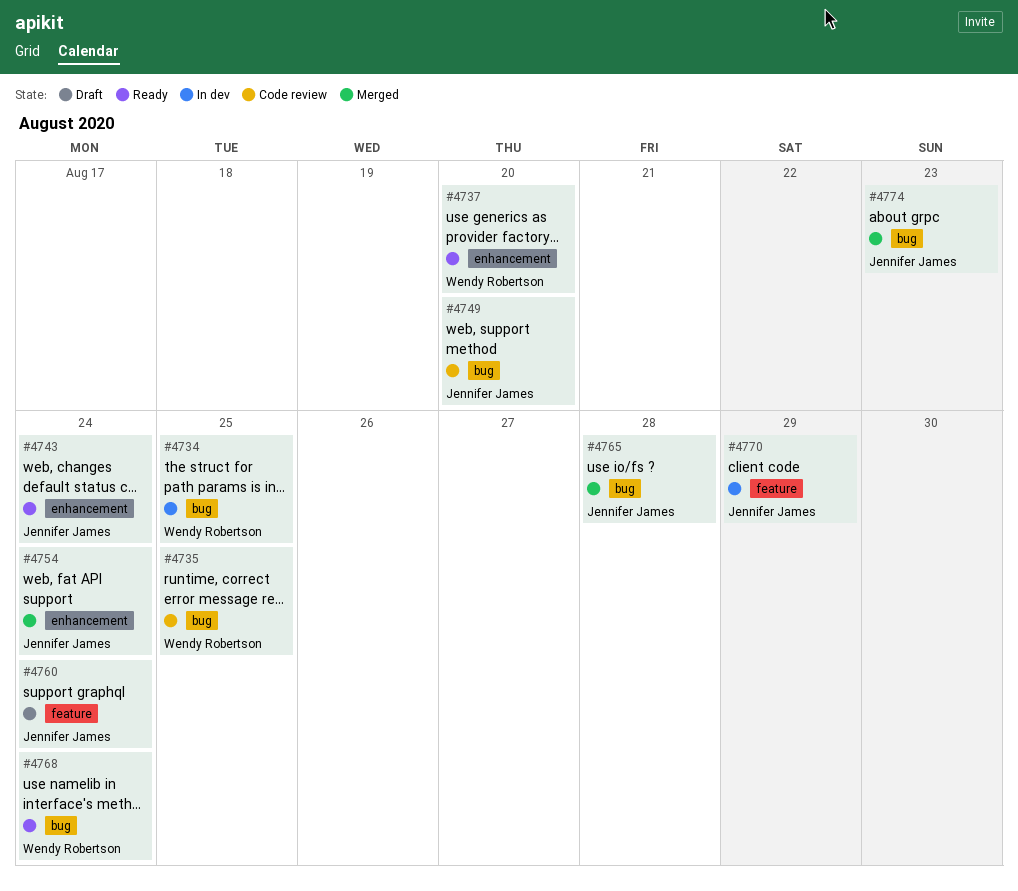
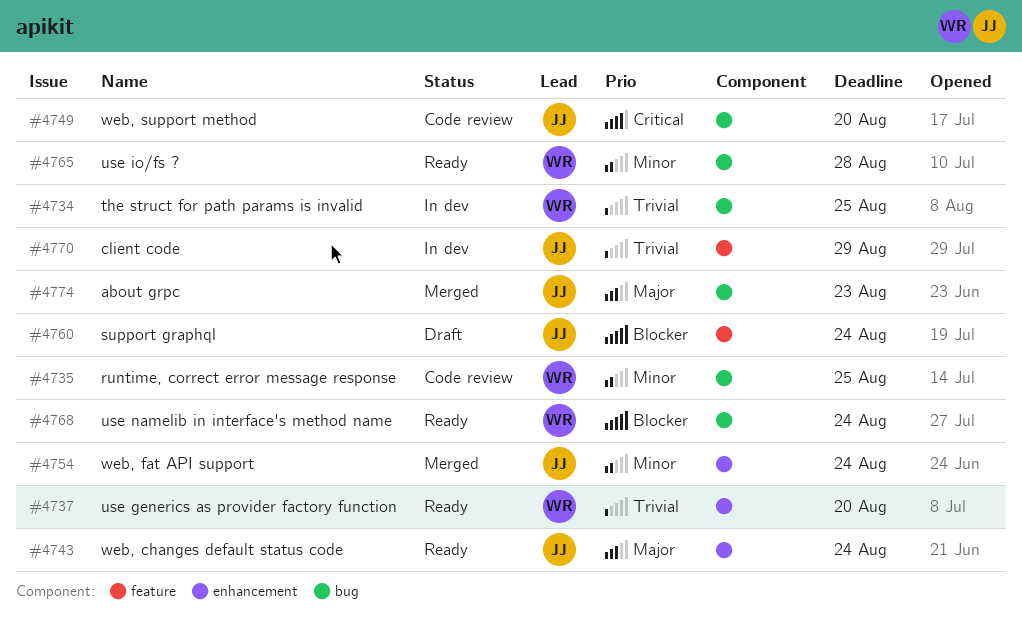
#4765, status: Merged -> Ready
#4765, owner: Jennifer James -> Wendy Robertson

